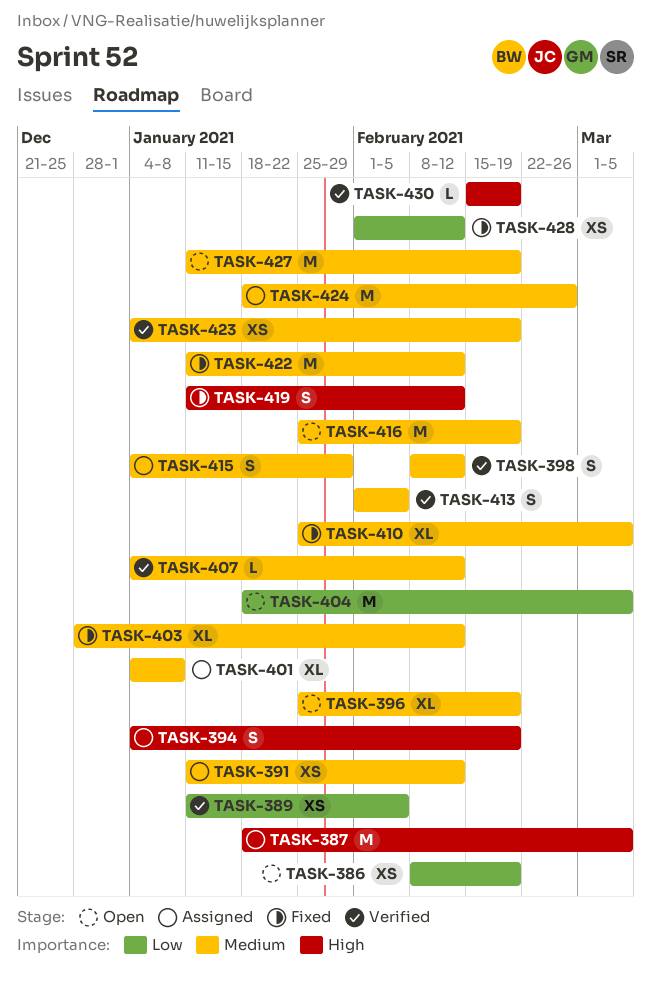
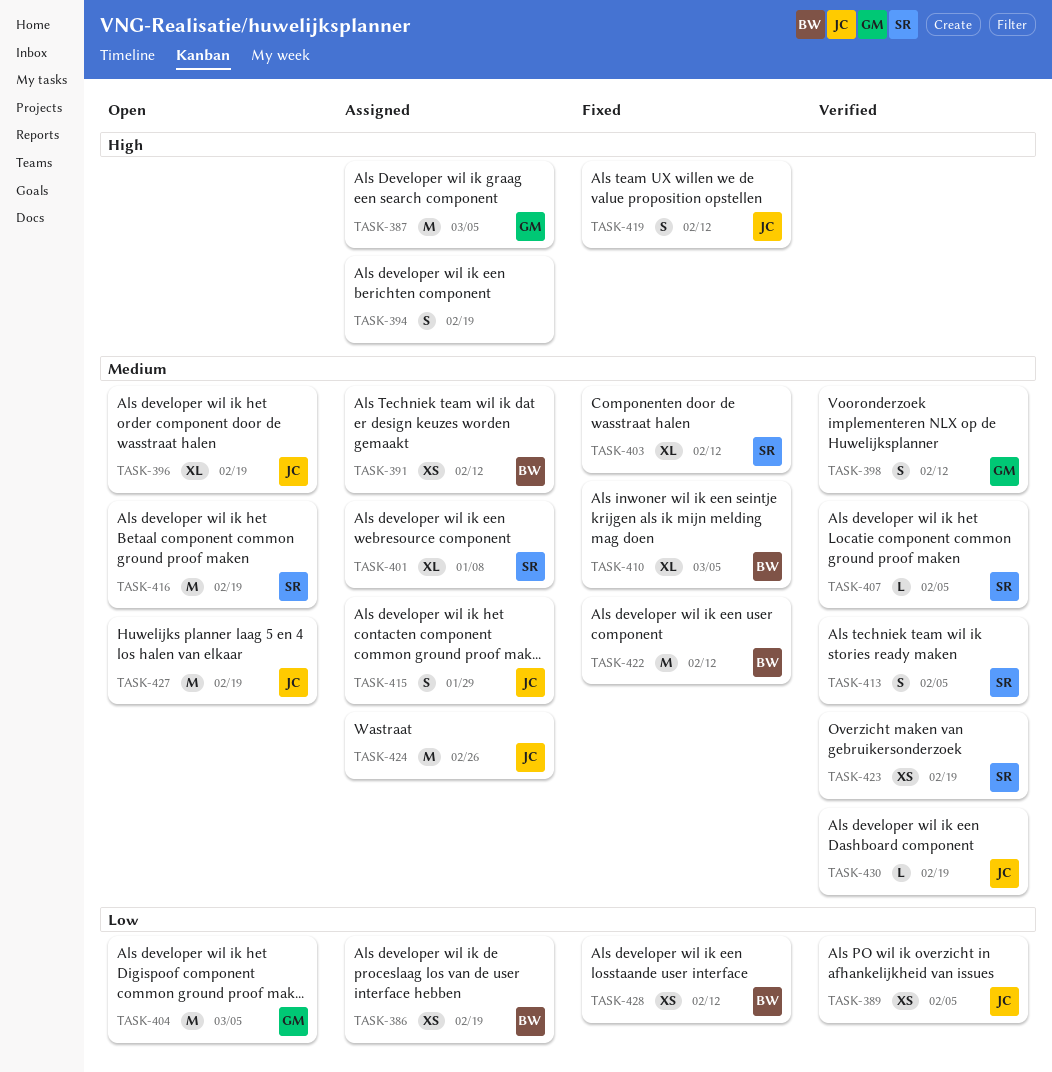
TASK-386, status: Open -> Assigned
TASK-407, due: Feb 12 -> Feb 5
TASK-430, priority: High -> Medium

